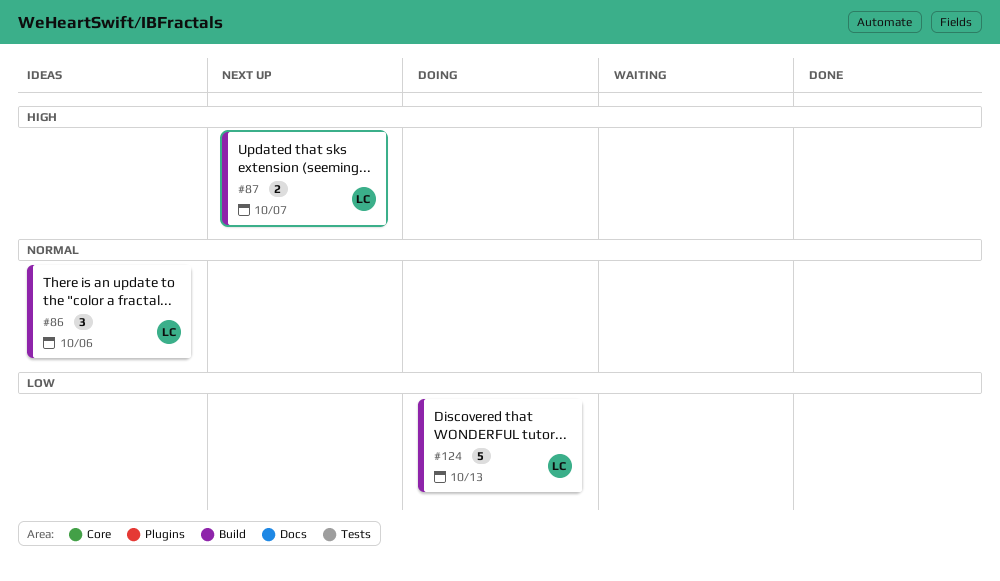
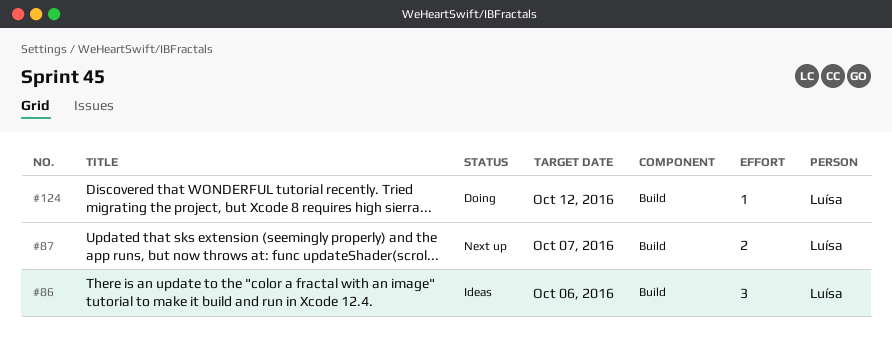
#124, estimate: 5 -> 1
#124, due: Oct 13 -> Oct 12

